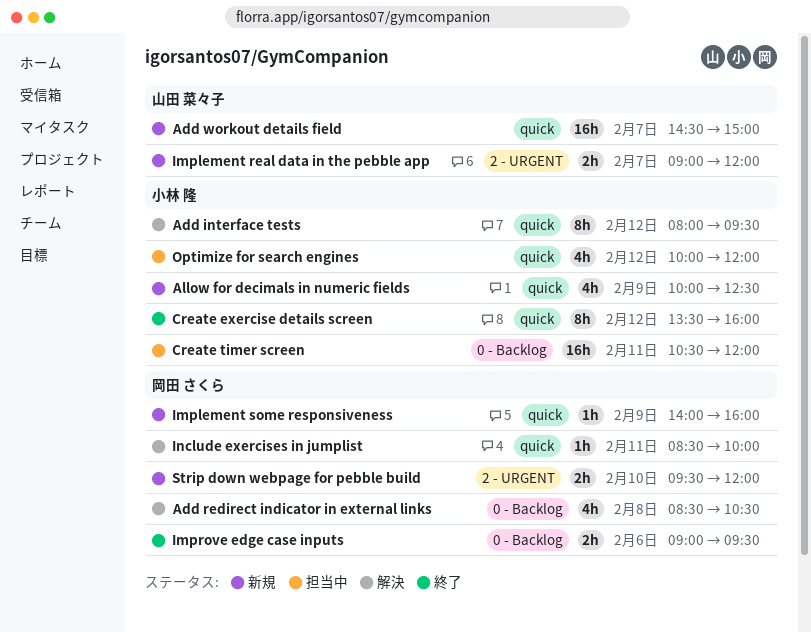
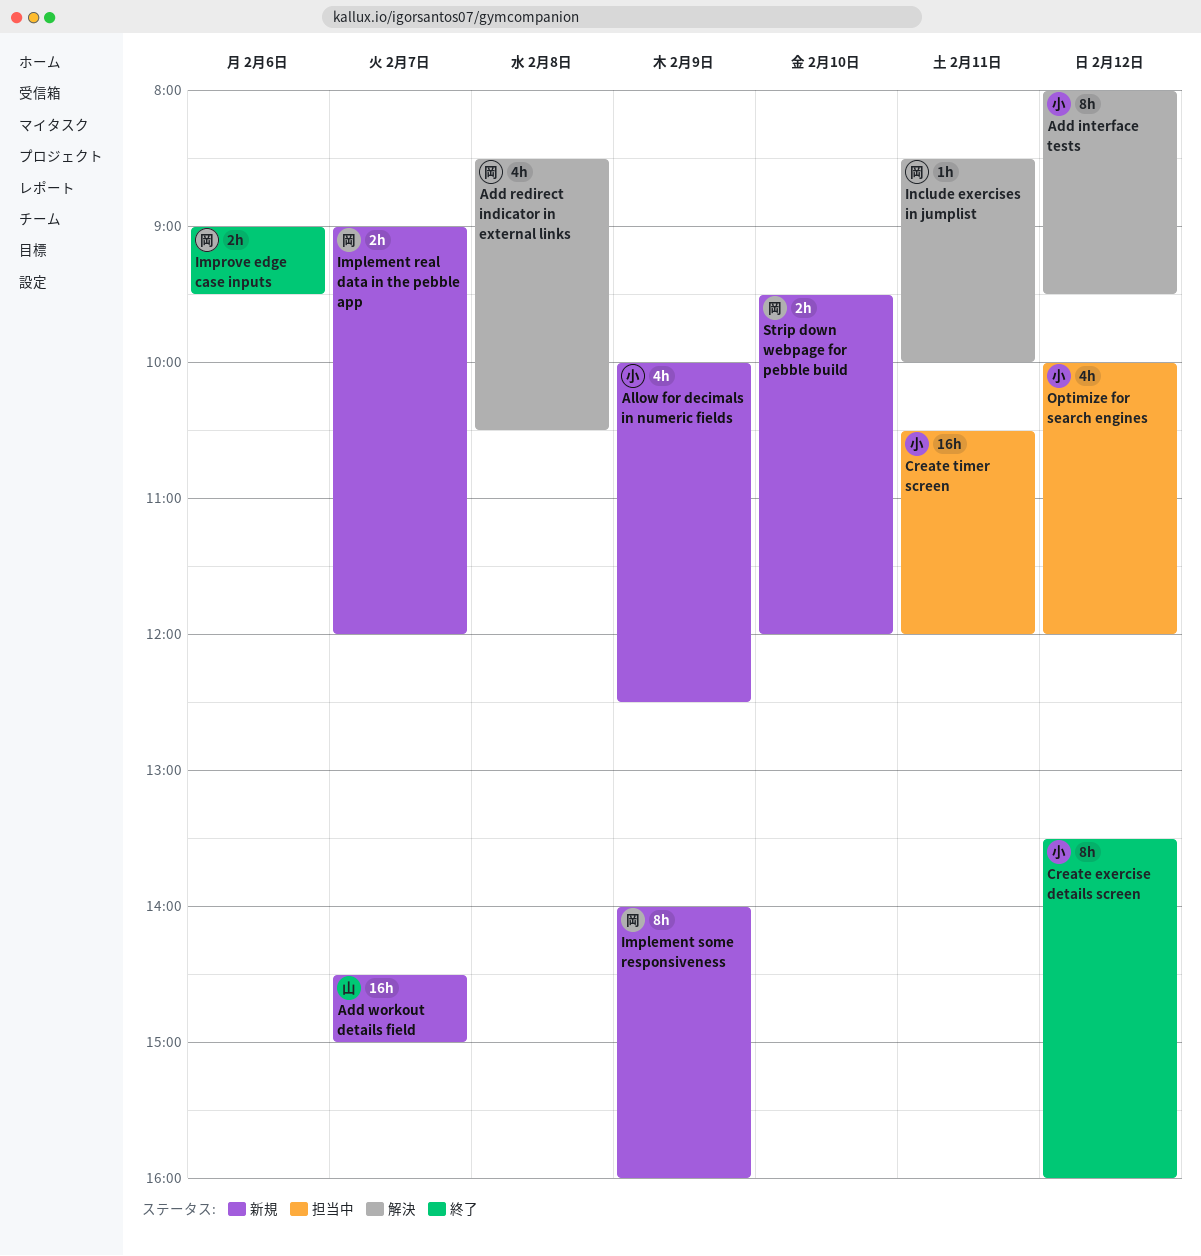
Implement real data in the pebble app, owner: 山田 菜々子 -> 岡田 さくら
Implement some responsiveness, estimate: 1h -> 8h

